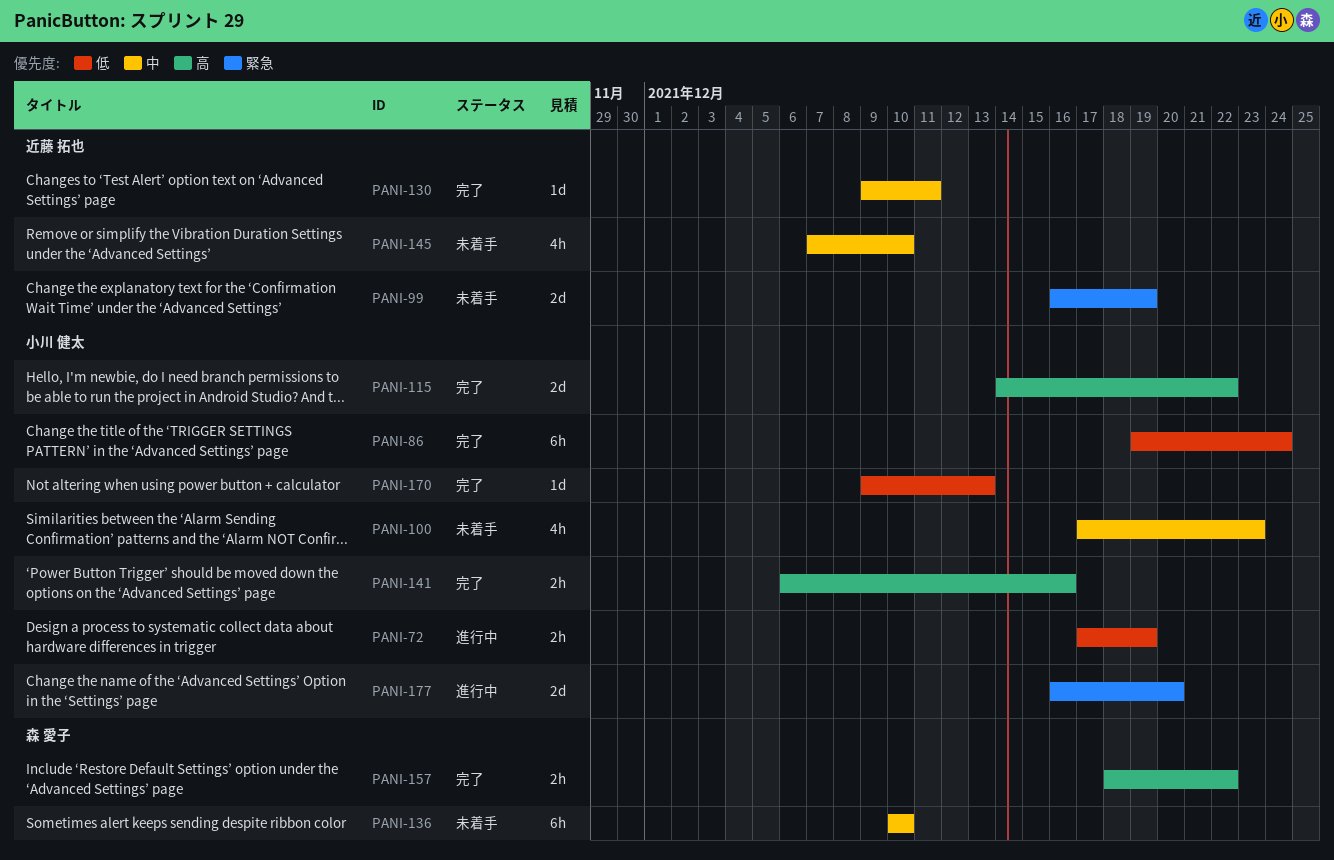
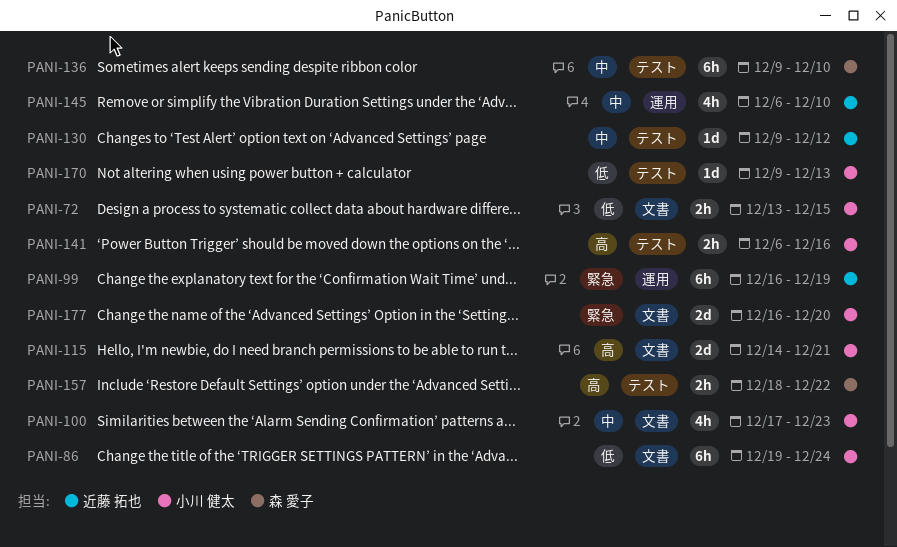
PANI-72, start: Dec 17 -> Dec 13
PANI-72, due: Dec 19 -> Dec 15
PANI-99, estimate: 2d -> 6h
PANI-115, due: Dec 22 -> Dec 21
PANI-130, due: Dec 11 -> Dec 12
PANI-136, start: Dec 10 -> Dec 9
PANI-145, start: Dec 7 -> Dec 6

